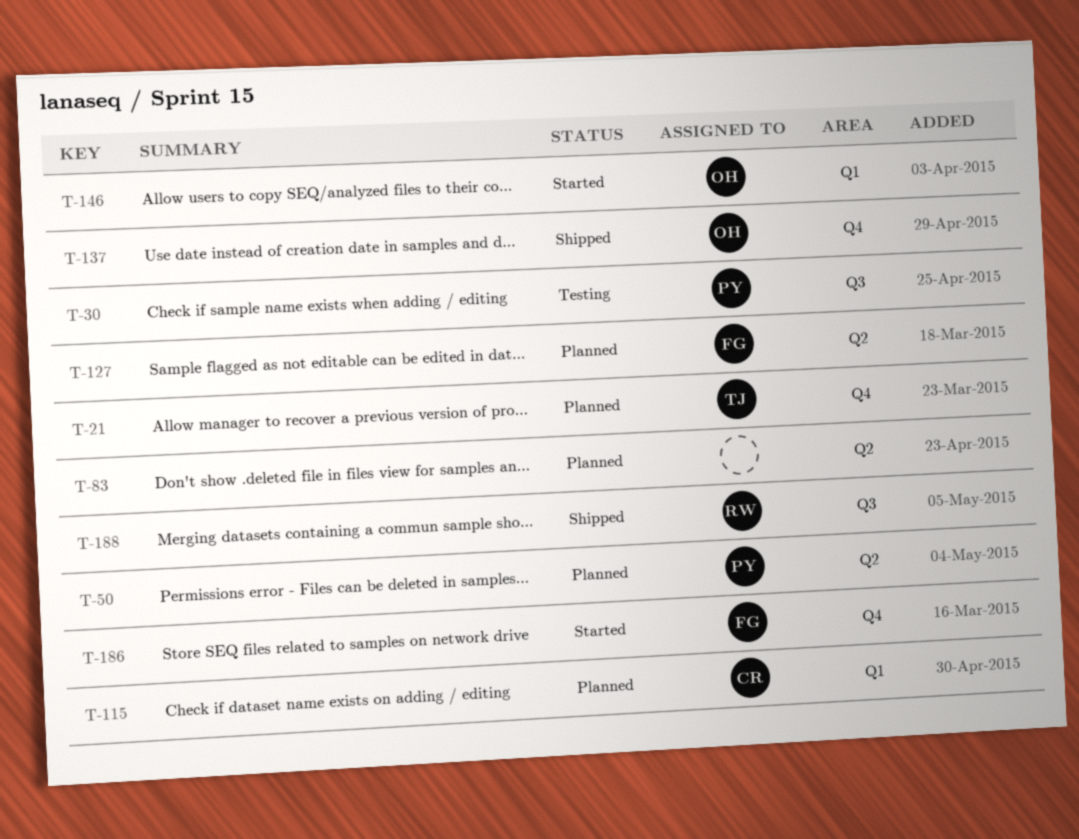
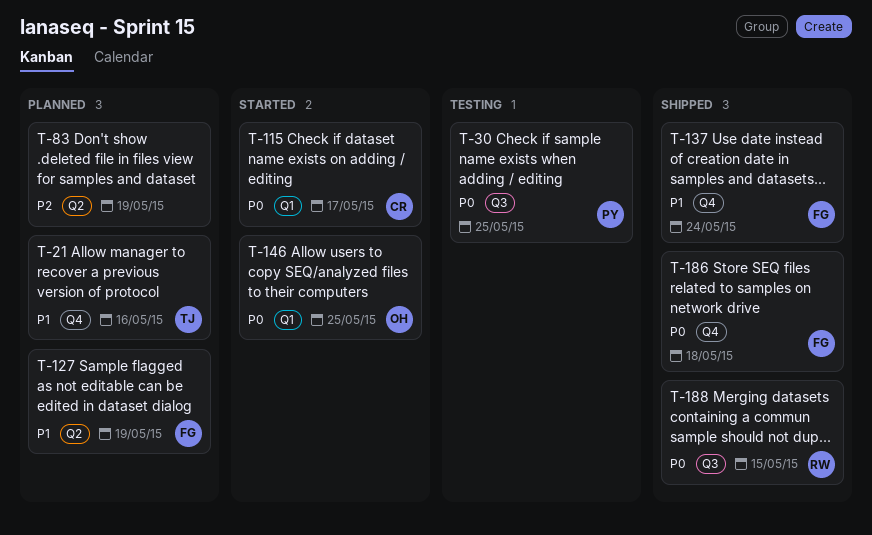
T-50: present -> none
T-115, status: Planned -> Started
T-137, owner: OH -> FG
T-186, status: Started -> Shipped

